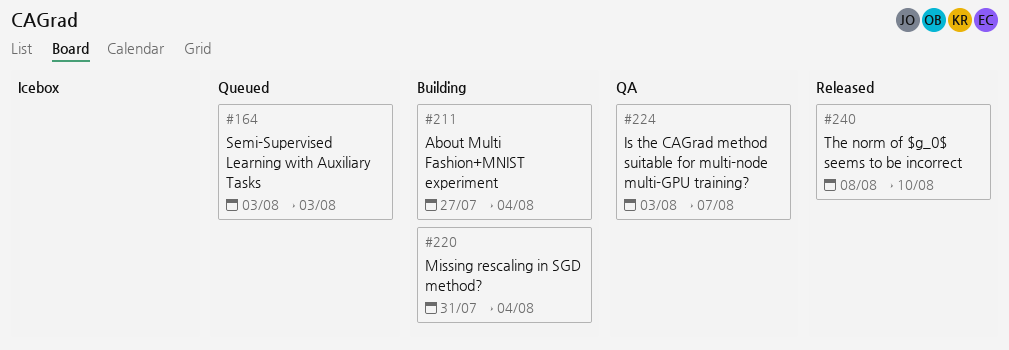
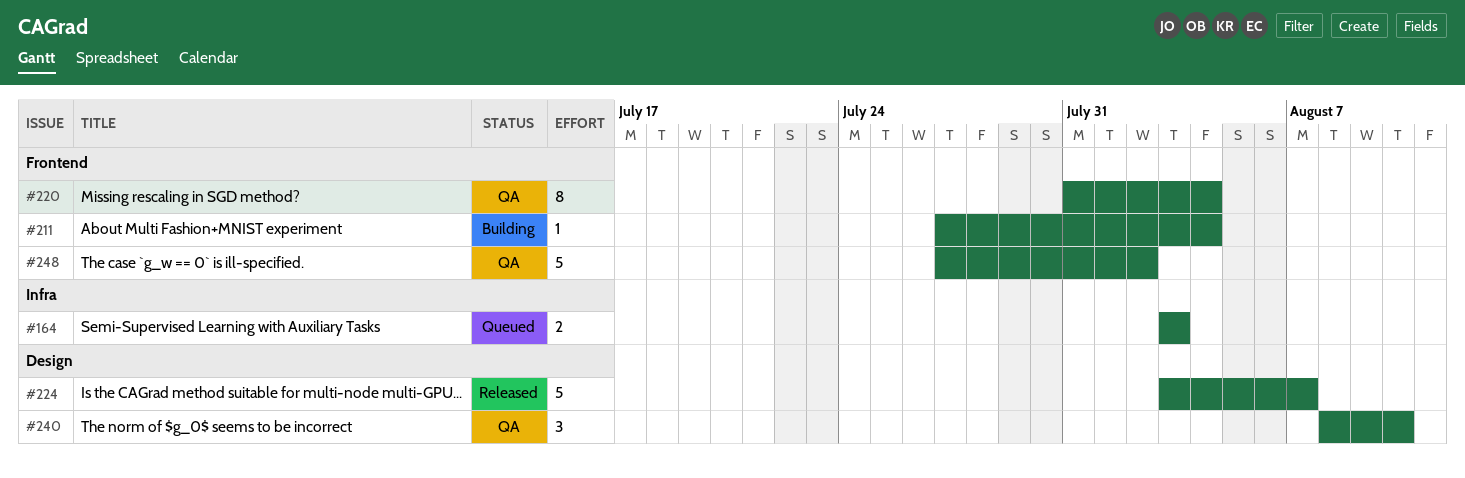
#220, status: Building -> QA
#224, status: QA -> Released
#240, status: Released -> QA
#248: none -> present

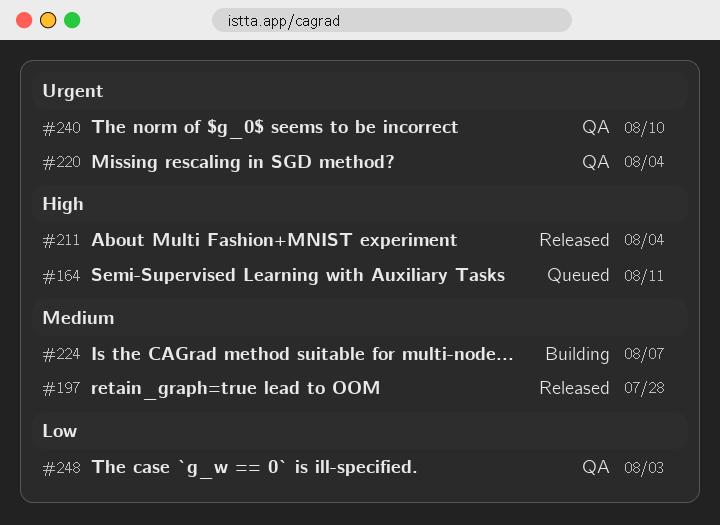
#164, due: Aug 3 -> Aug 11
#197: none -> present
#211, status: Building -> Released
#224, status: Released -> Building
#248, due: Aug 2 -> Aug 3

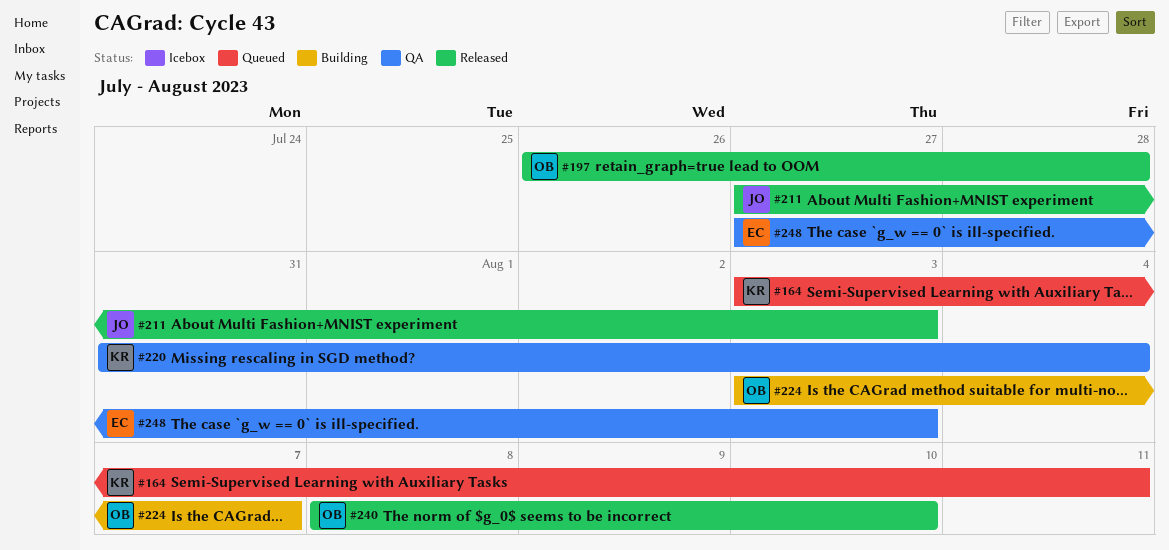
#211, due: Aug 4 -> Aug 3
#240, status: QA -> Released

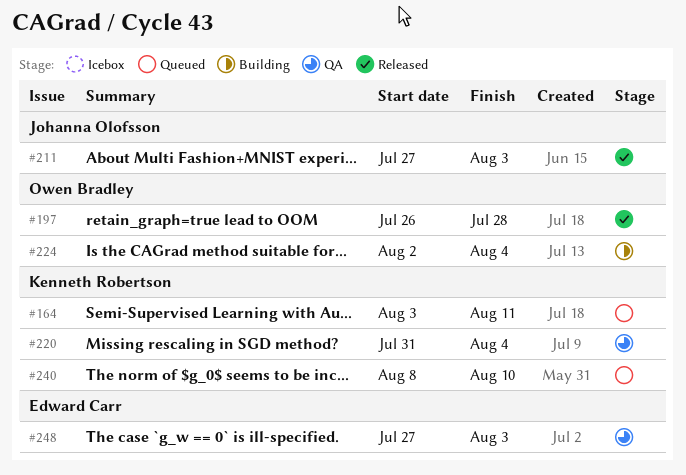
#224, start: Aug 3 -> Aug 2
#224, due: Aug 7 -> Aug 4
#240, status: Released -> Queued
#240, owner: Owen Bradley -> Kenneth Robertson

